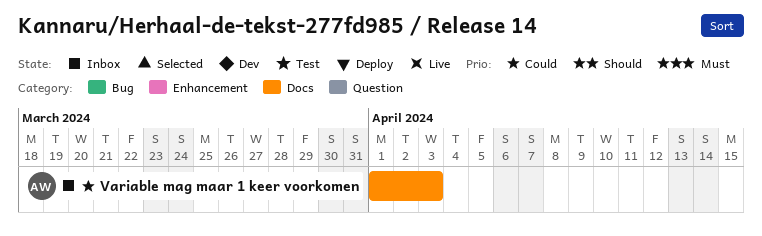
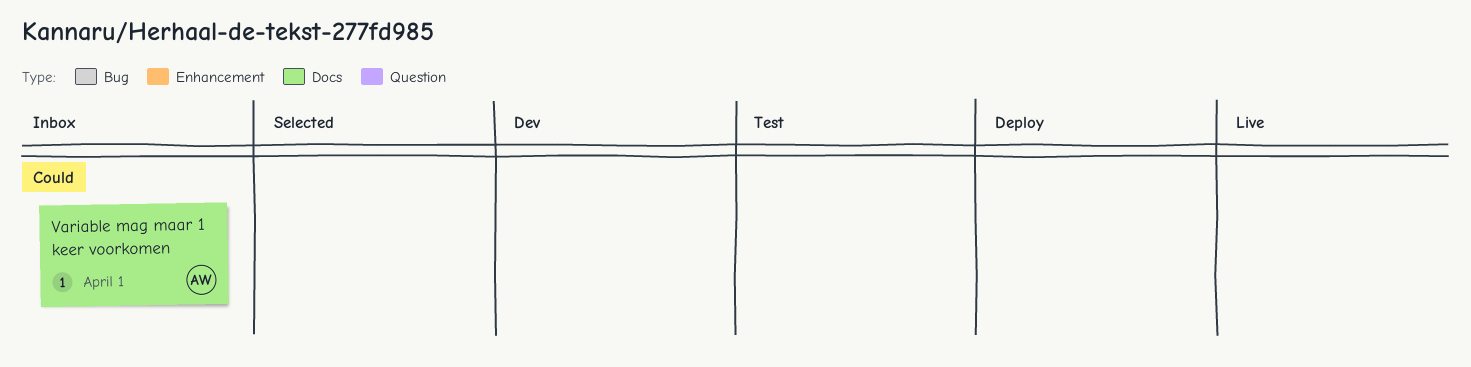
Variable mag maar 1 keer voorkomen, due: Apr 3 -> Apr 1

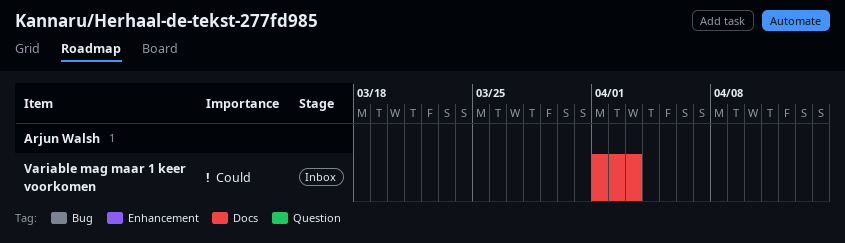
Variable mag maar 1 keer voorkomen, due: Apr 1 -> Apr 3

